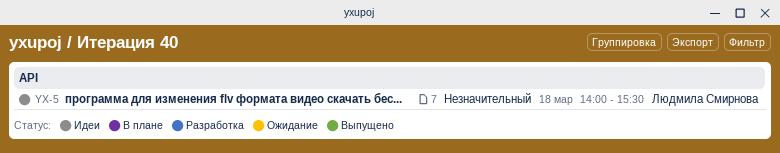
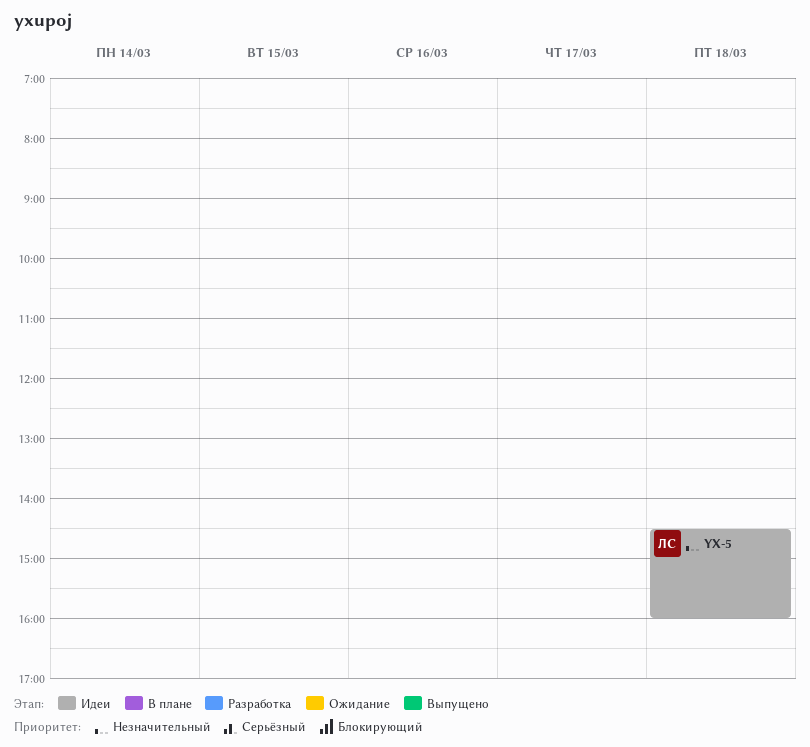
YX-5, begins: 14:00 -> 14:30
YX-5, ends: 15:30 -> 16:00

